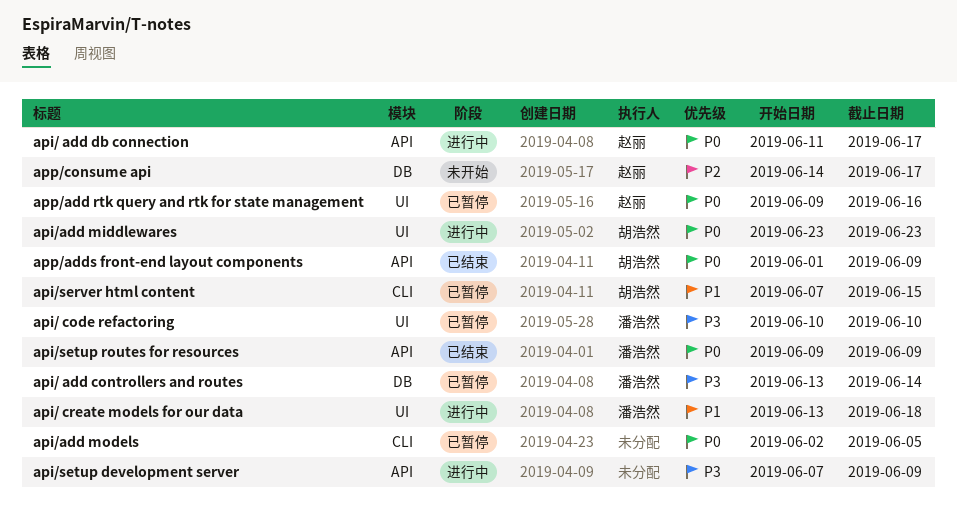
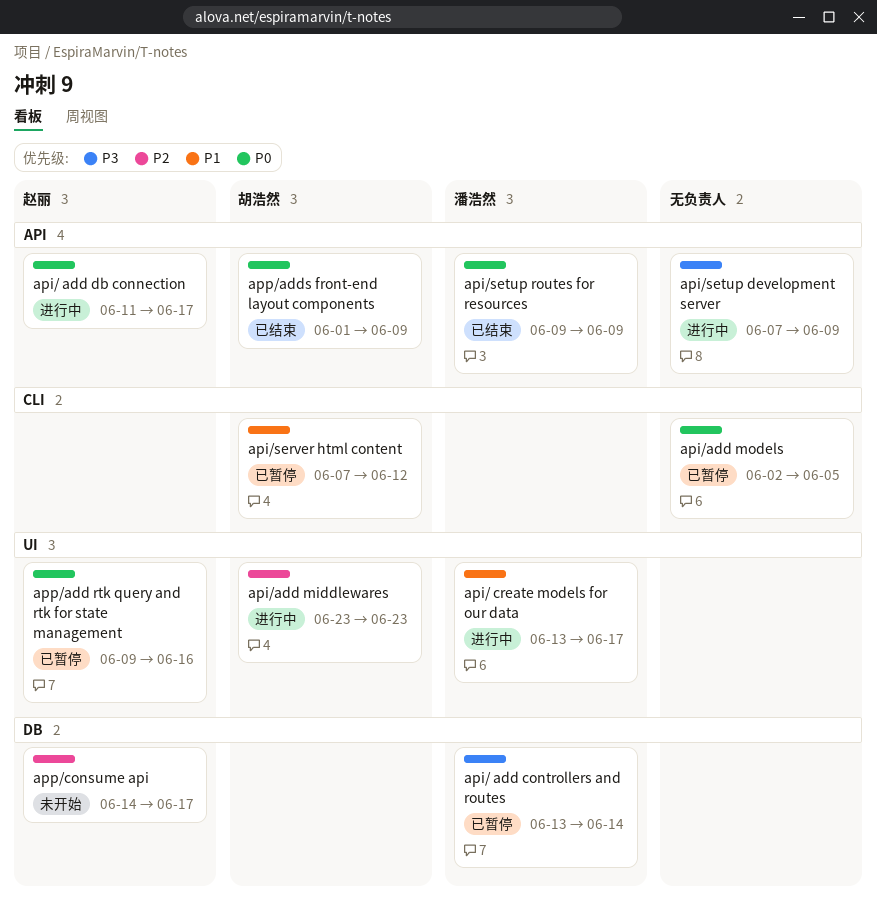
api/ code refactoring: present -> none
api/ create models for our data, due: Jun 18 -> Jun 17
api/add middlewares, priority: P0 -> P2
api/server html content, due: Jun 15 -> Jun 12

